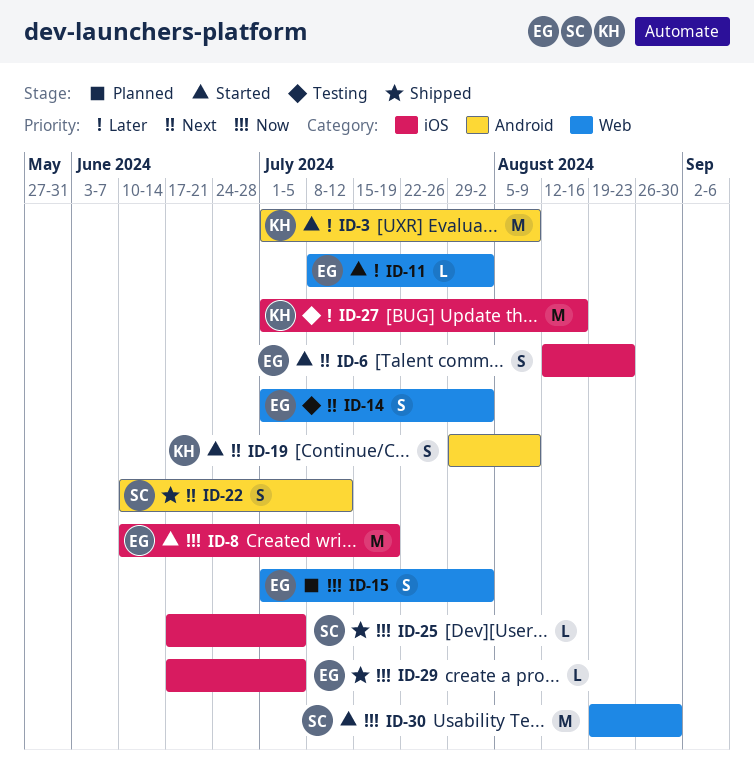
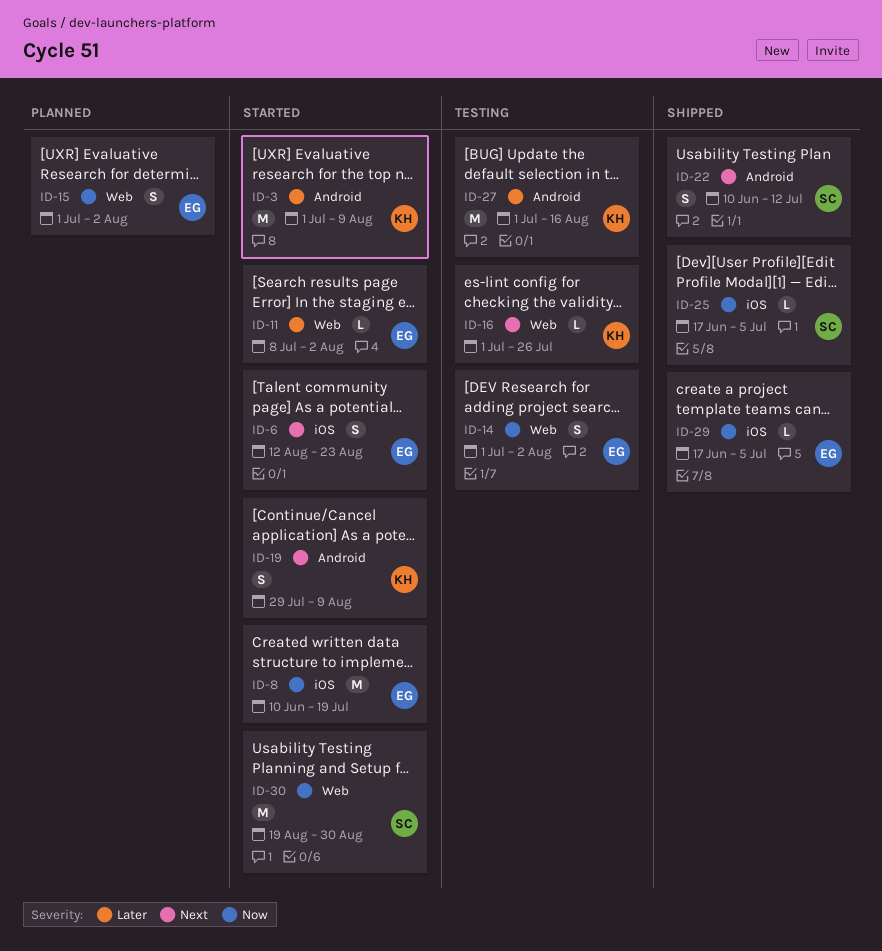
ID-14, priority: Next -> Now
ID-16: none -> present
ID-27, label: iOS -> Android

